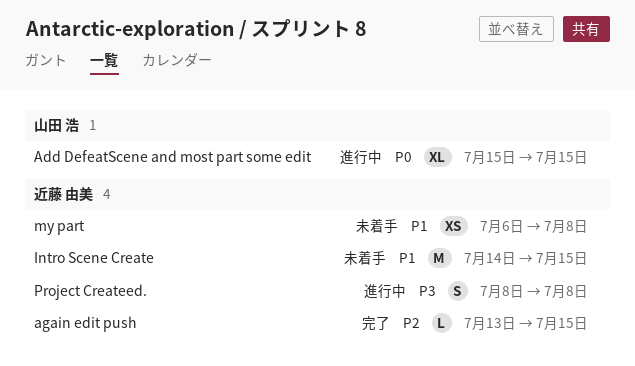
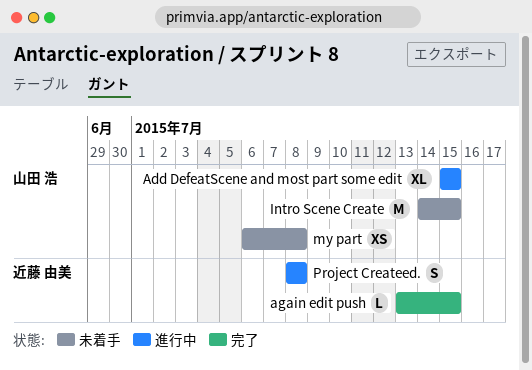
Intro Scene Create, owner: 近藤 由美 -> 山田 浩
my part, owner: 近藤 由美 -> 山田 浩

